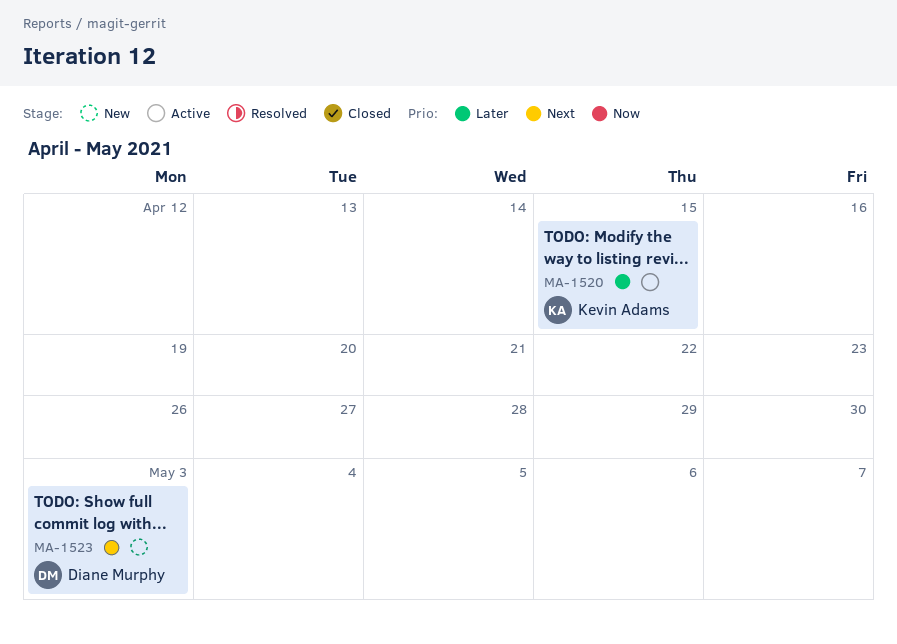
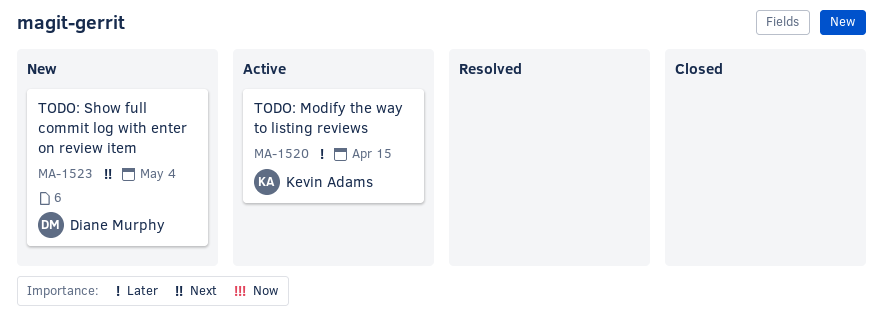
MA-1523, due: May 3 -> May 4

